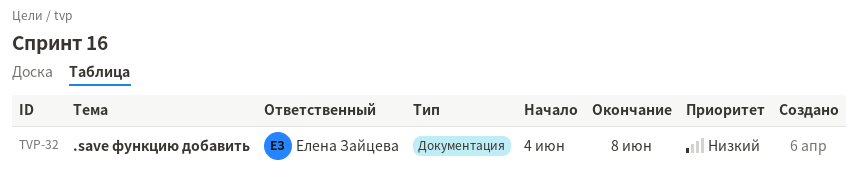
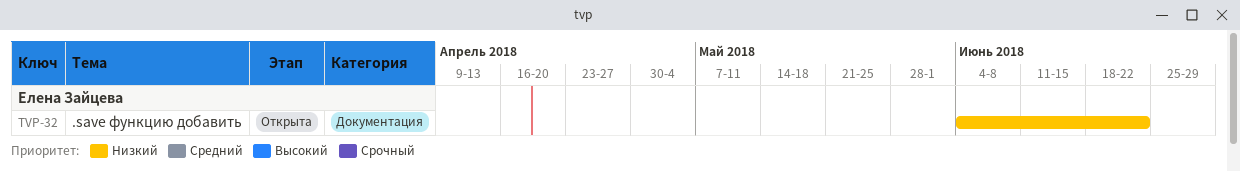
TVP-32, due: Jun 8 -> Jun 22

